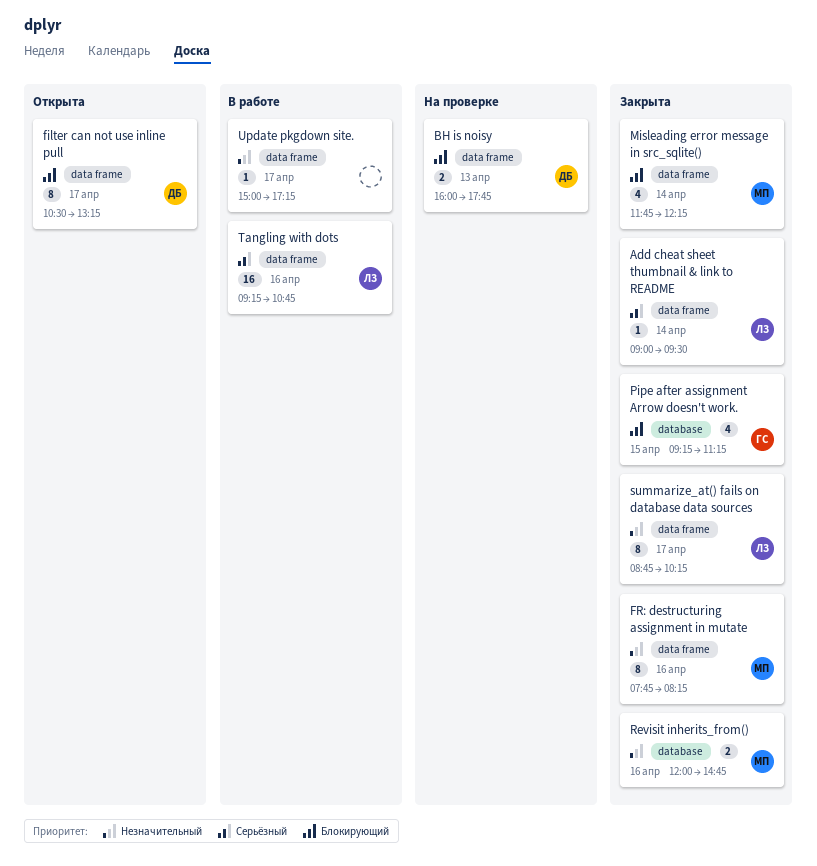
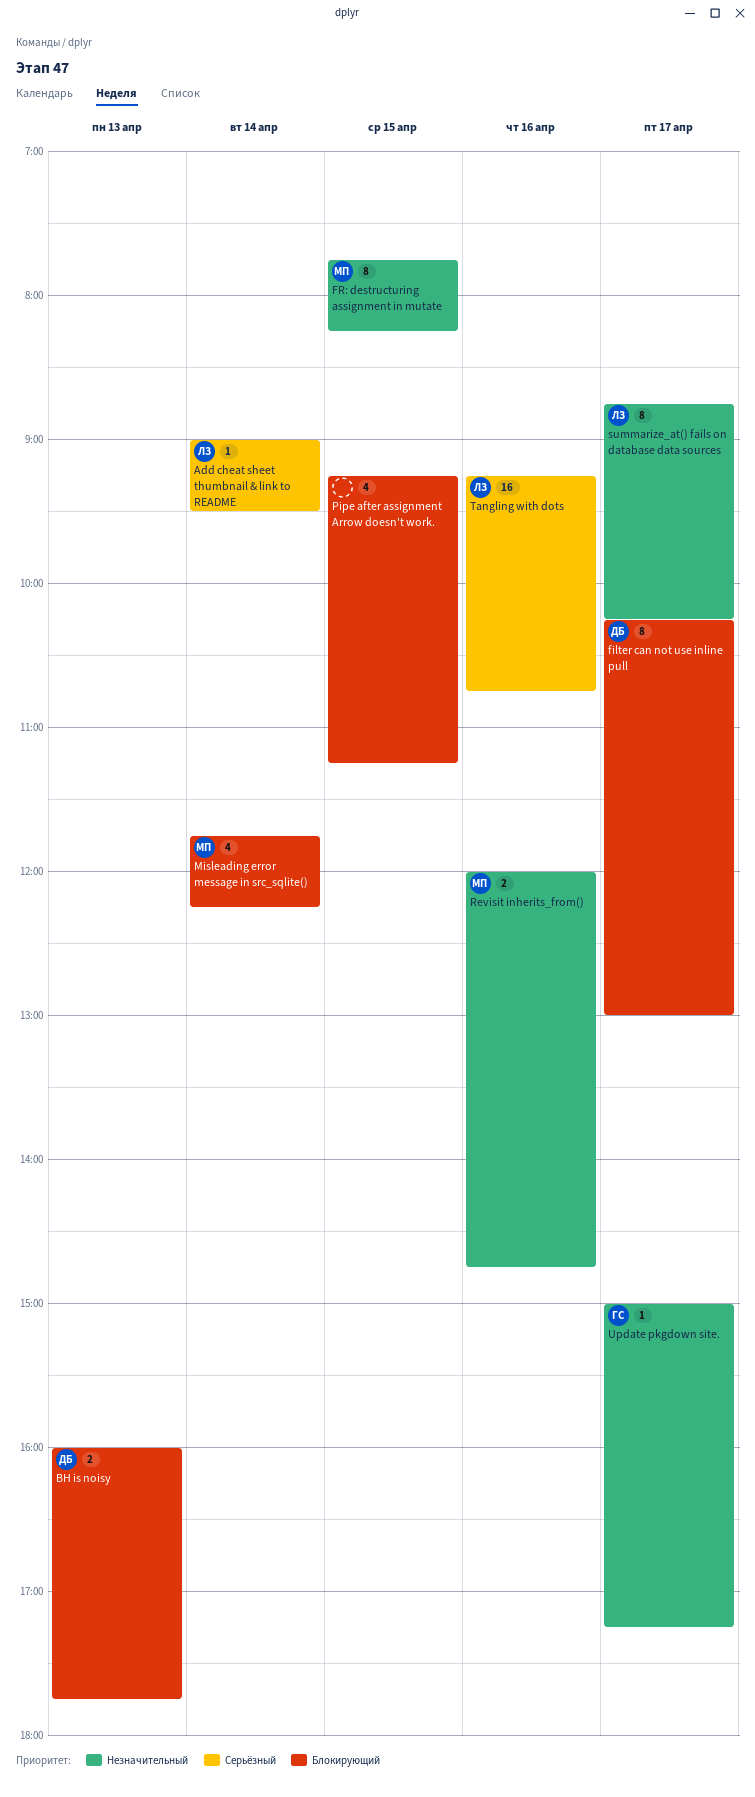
filter can not use inline pull, begins: 10:30 -> 10:15
filter can not use inline pull, ends: 13:15 -> 13:00
FR: destructuring assignment in mutate, day: Apr 16 -> Apr 15
Pipe after assignment Arrow doesn't work., owner: ГС -> none
Update pkgdown site., owner: none -> ГС

